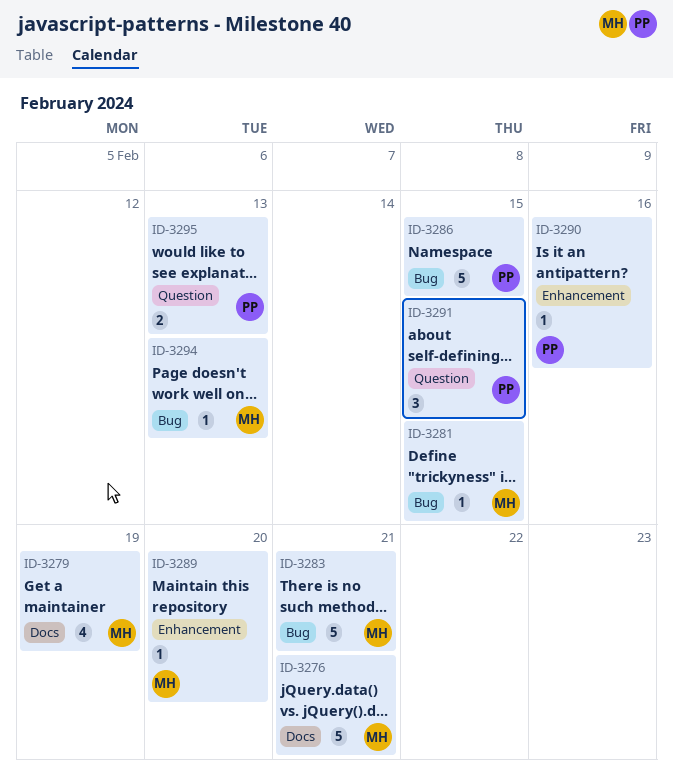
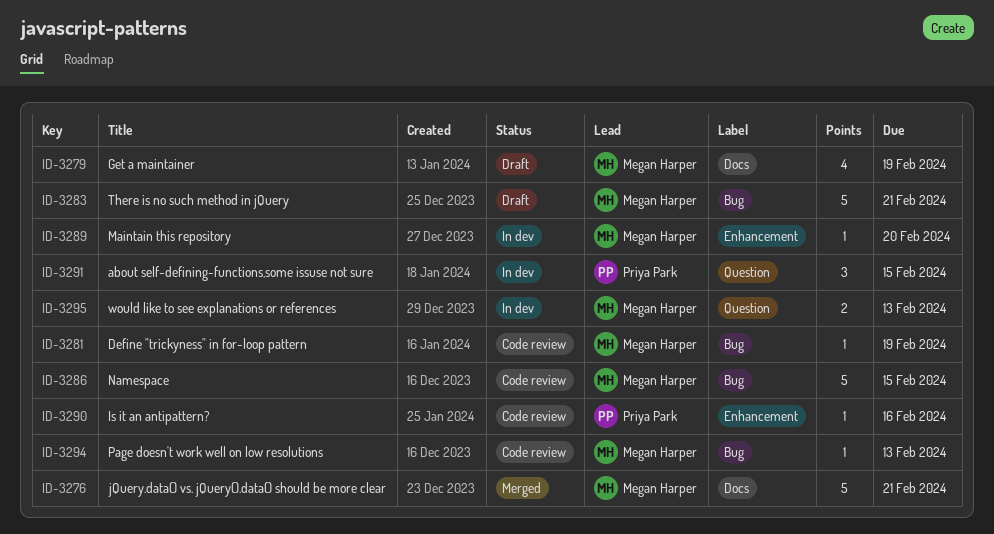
ID-3281, due: Feb 15 -> Feb 19
ID-3286, owner: Priya Park -> Megan Harper
ID-3295, owner: Priya Park -> Megan Harper

